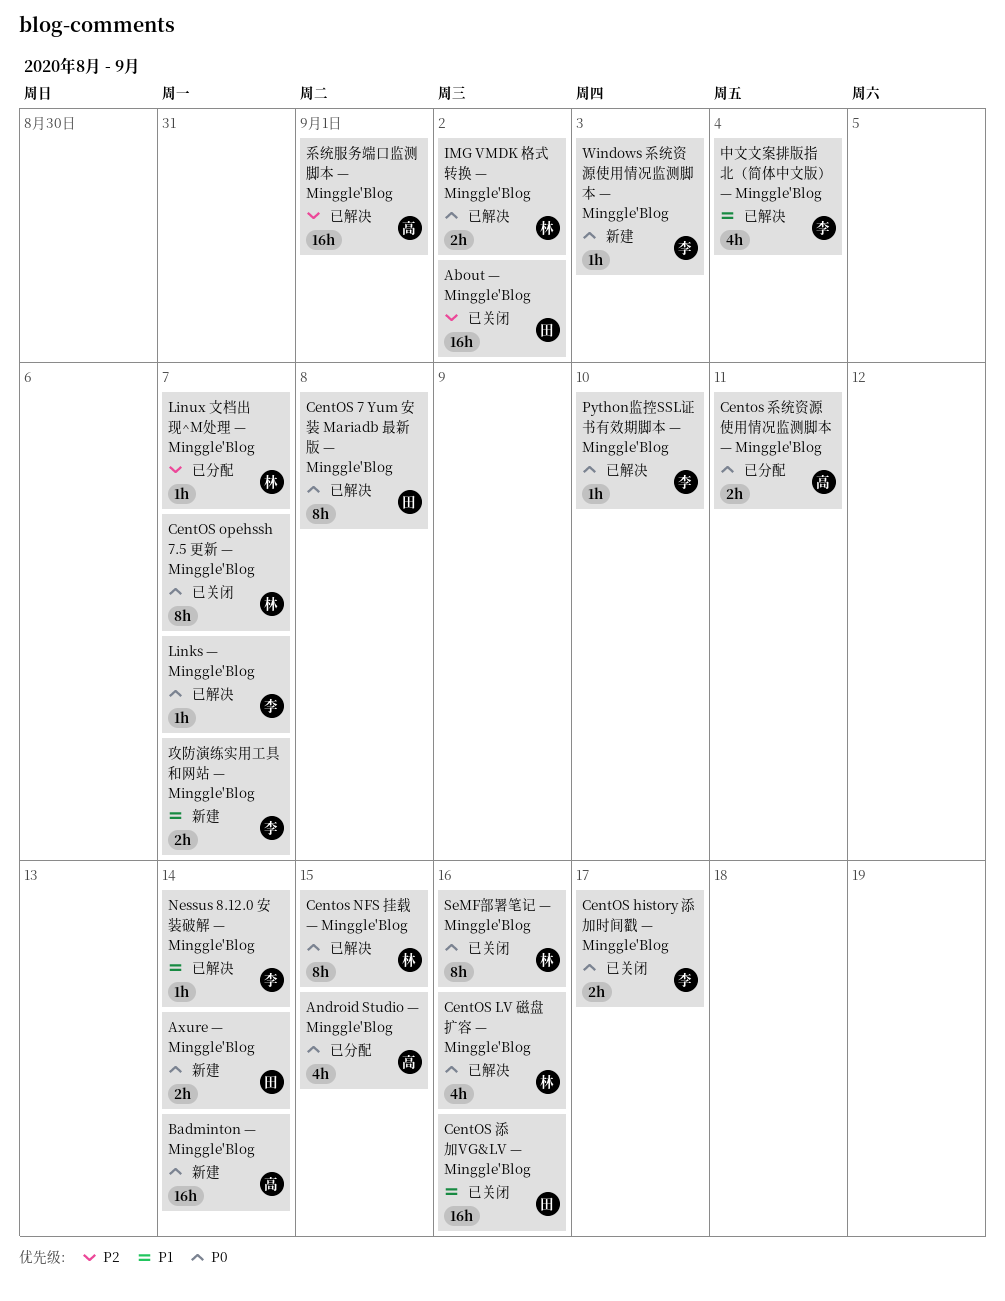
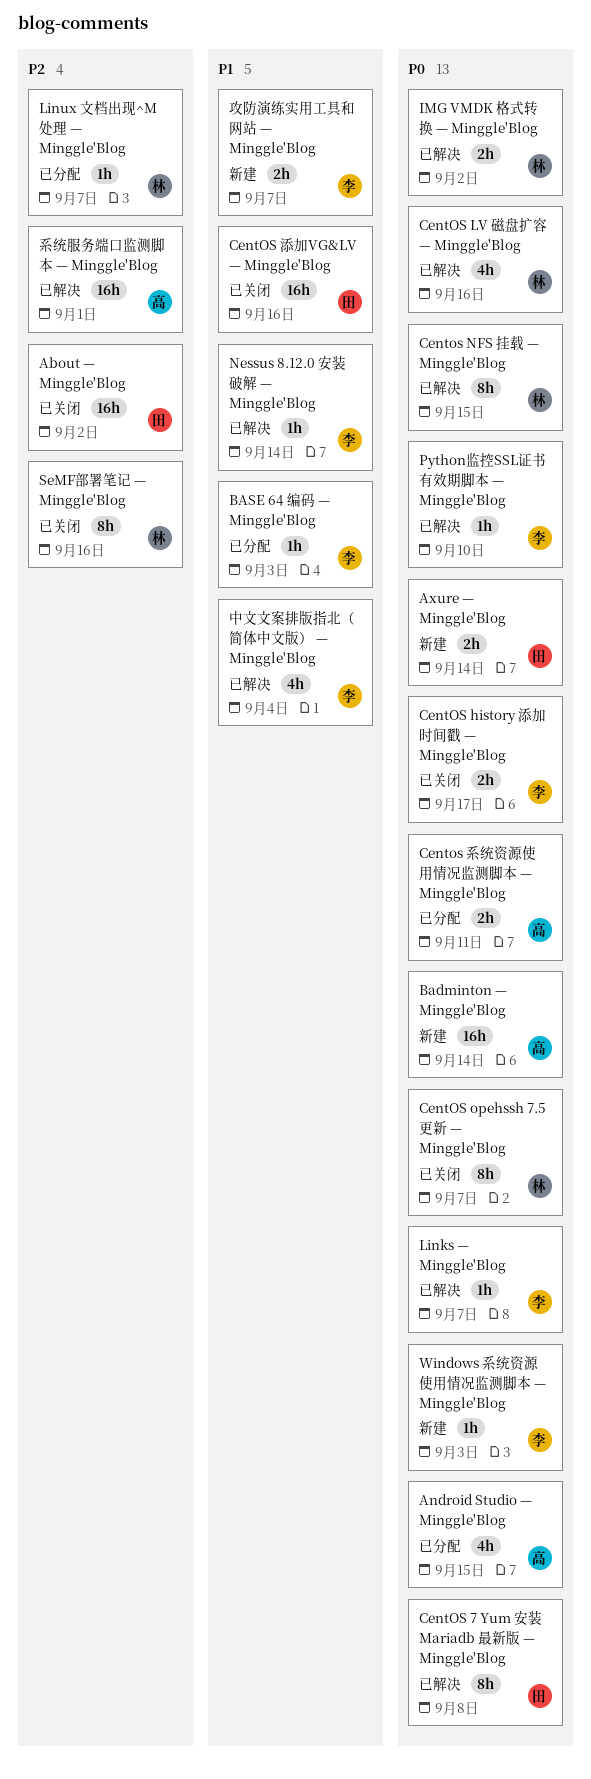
BASE 64 编码 — Minggle'Blog: none -> present
SeMF部署笔记 — Minggle'Blog, priority: P0 -> P2

